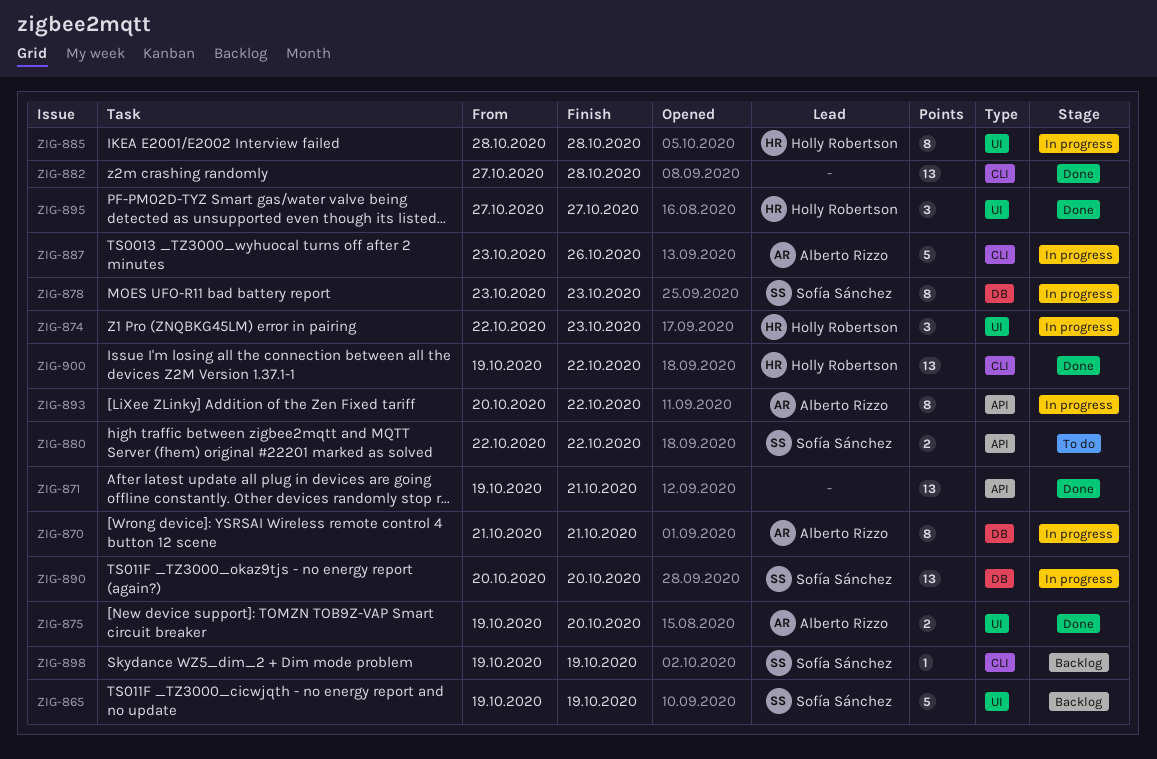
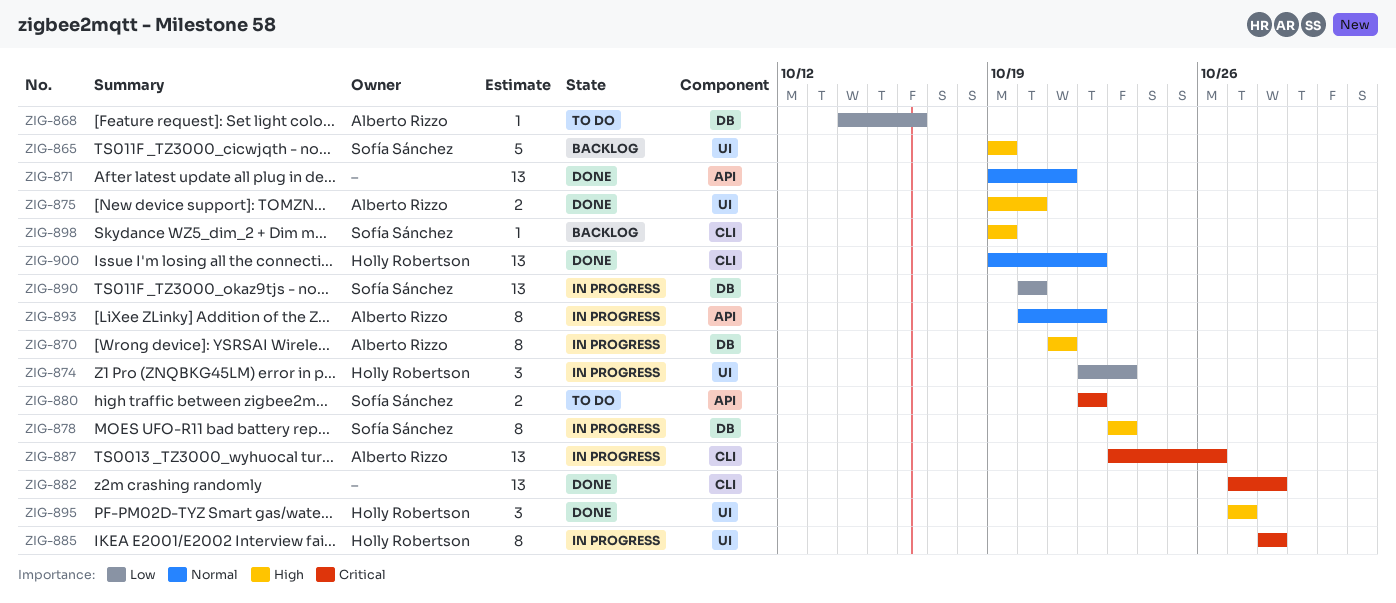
ZIG-868: none -> present
ZIG-887, estimate: 5 -> 13

